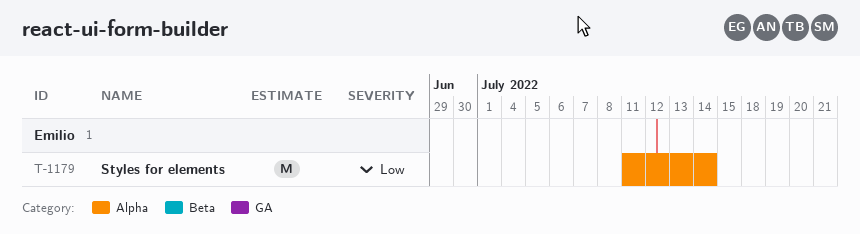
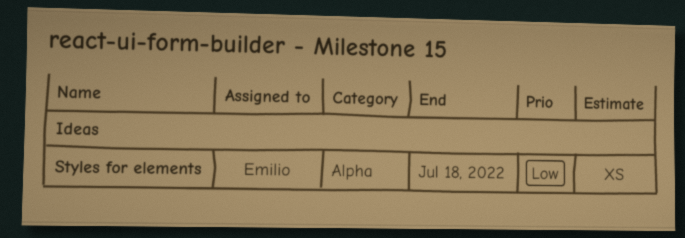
Styles for elements, estimate: M -> XS
Styles for elements, due: Jul 14 -> Jul 18

